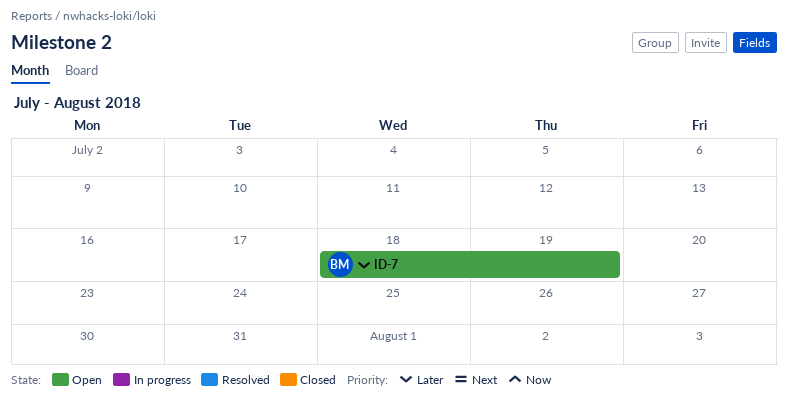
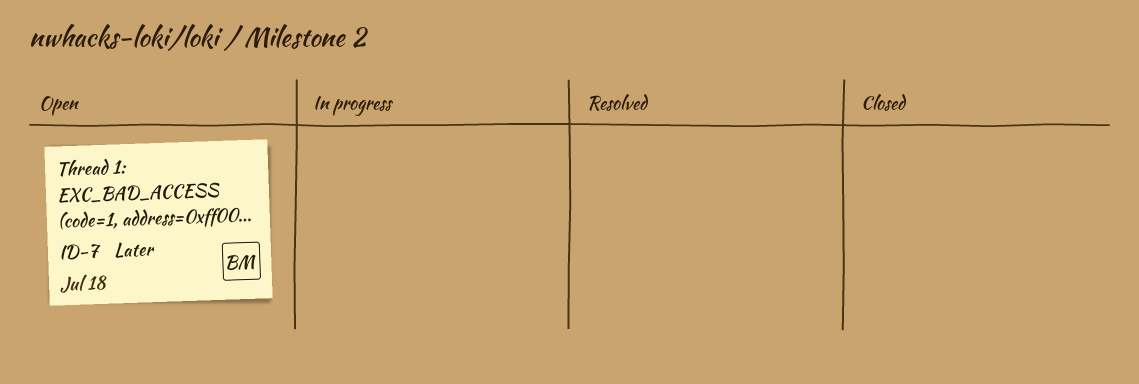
ID-7, due: Jul 19 -> Jul 18

